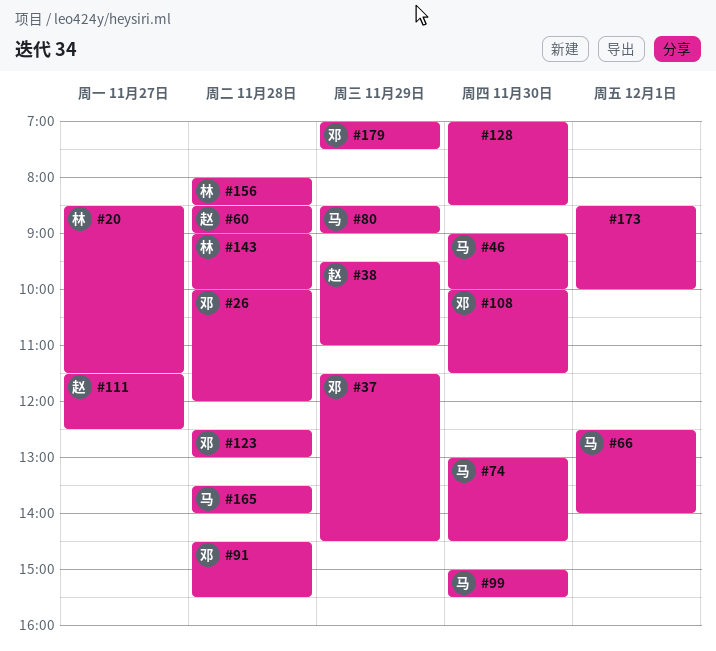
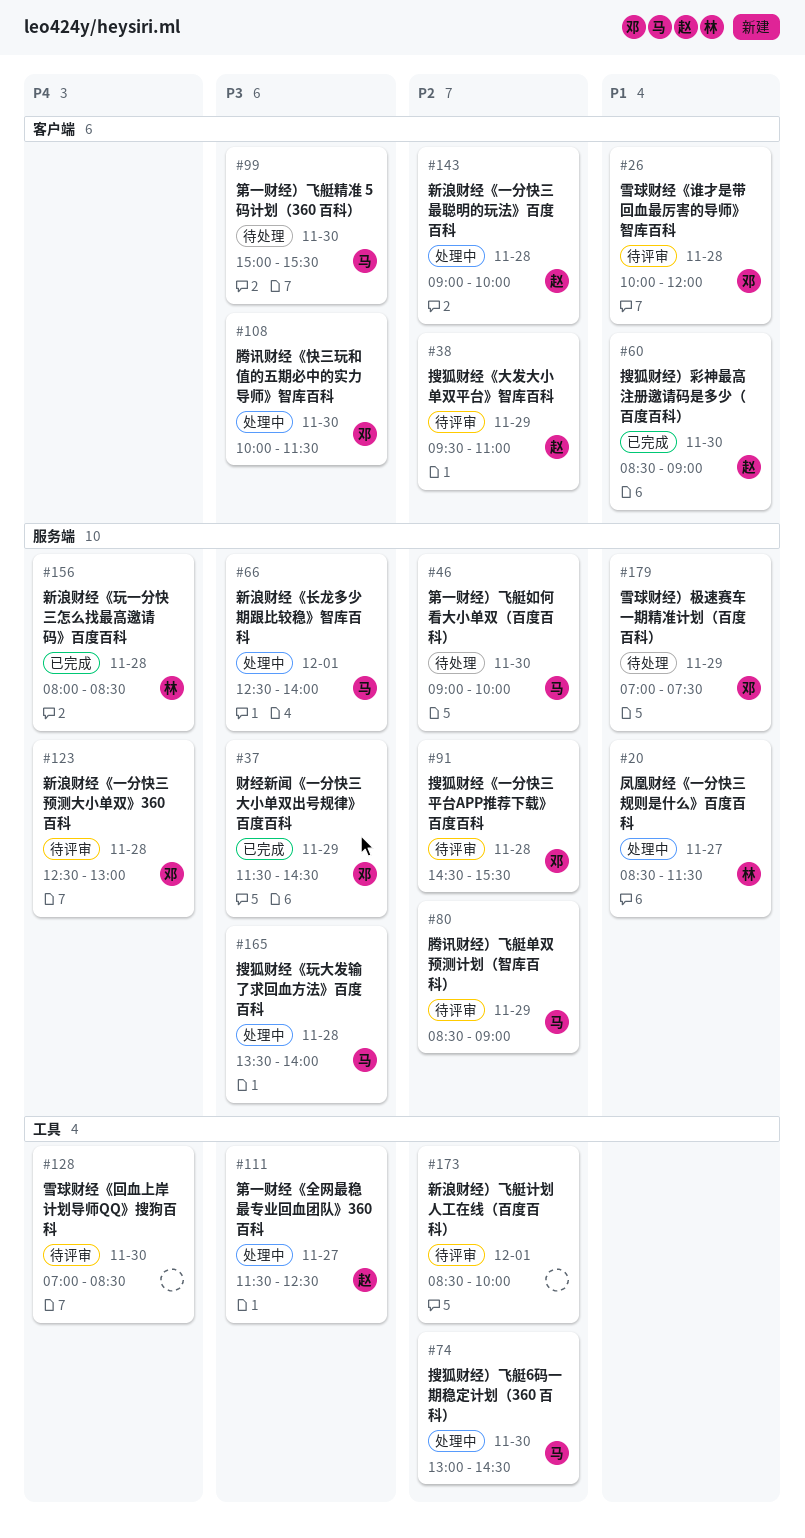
#60, day: Nov 28 -> Nov 30
#143, owner: 林 -> 赵

